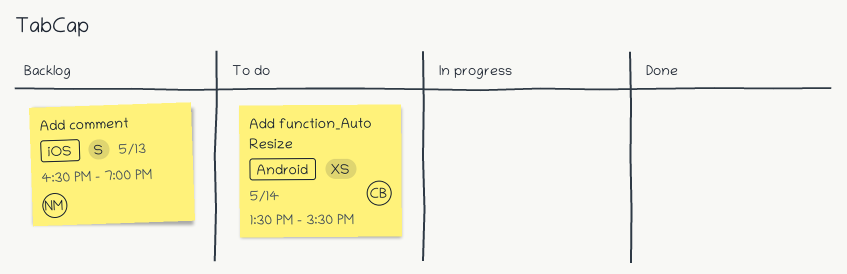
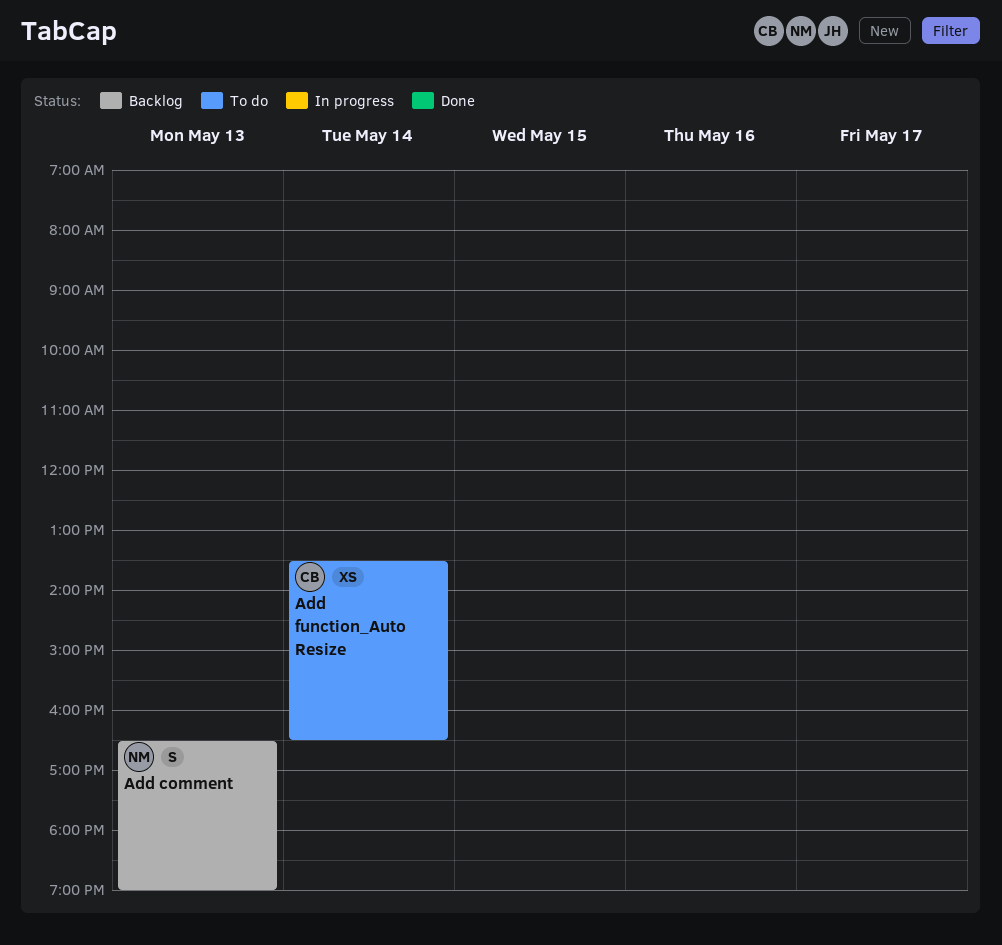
Add function_Auto Resize, ends: 15:30 -> 16:30

